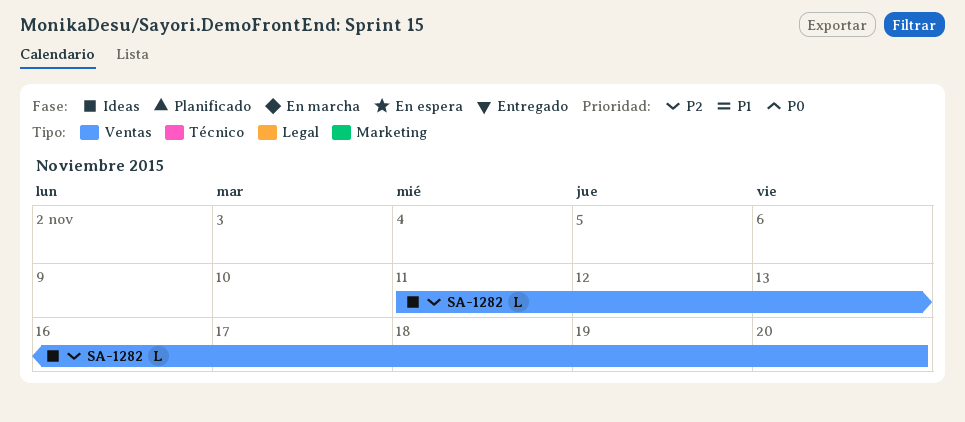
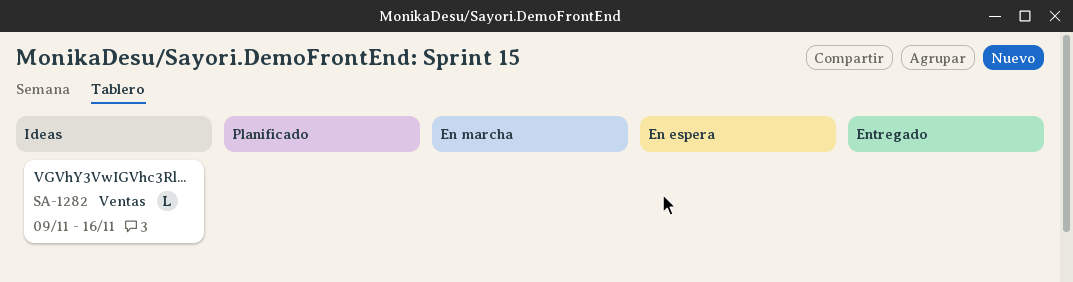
SA-1282, start: Nov 11 -> Nov 9
SA-1282, due: Nov 20 -> Nov 16

